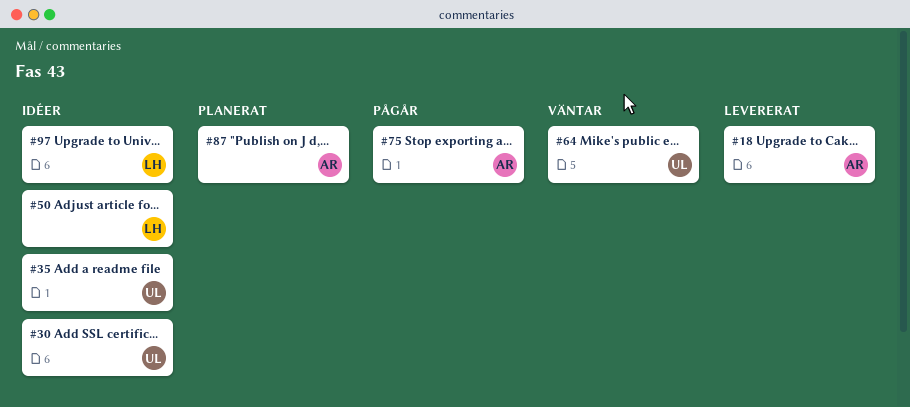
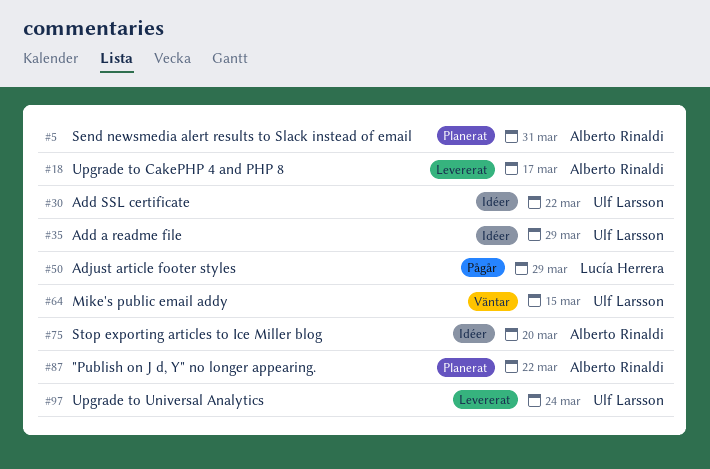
#5: none -> present
#50, status: Idéer -> Pågår
#75, status: Pågår -> Idéer
#97, status: Idéer -> Levererat
#97, owner: Lucía Herrera -> Ulf Larsson

